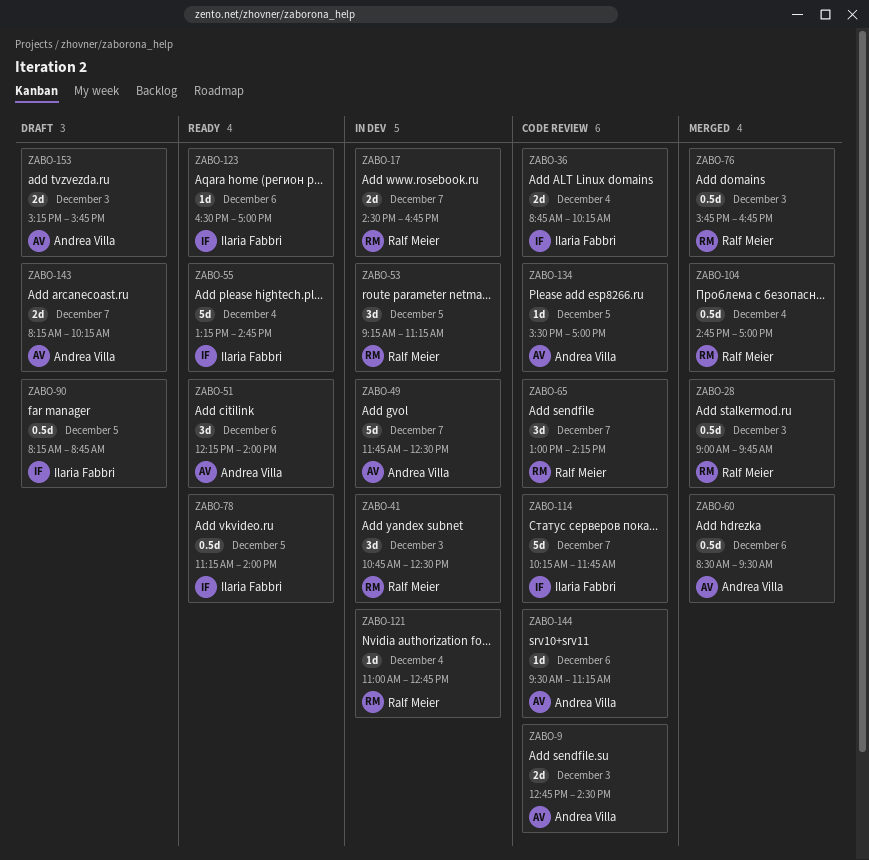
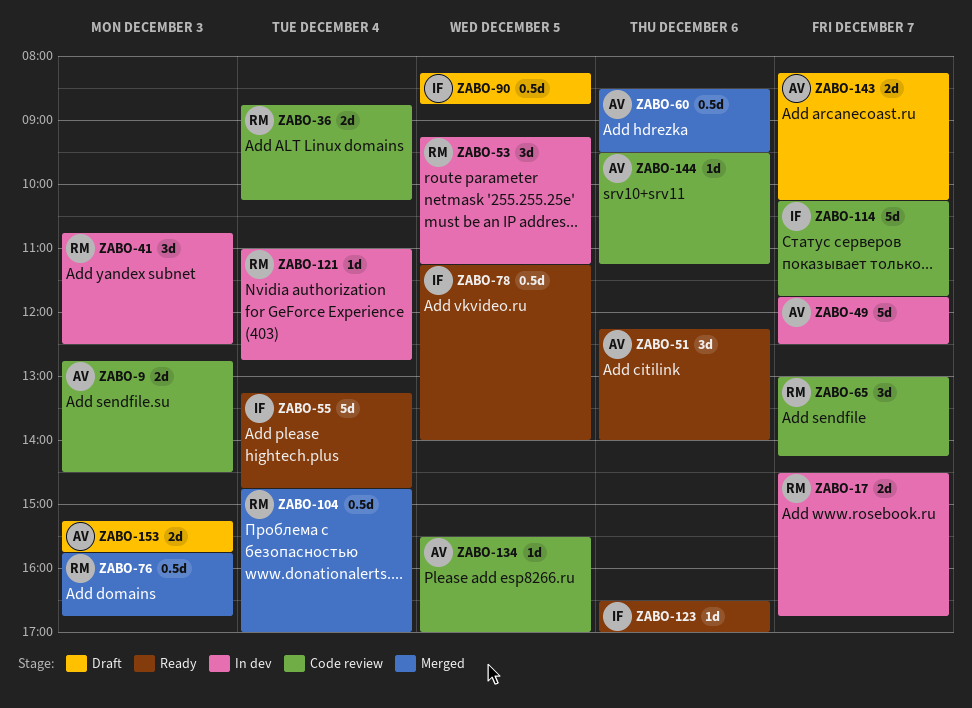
ZABO-28: present -> none
ZABO-36, owner: Ilaria Fabbri -> Ralf Meier

